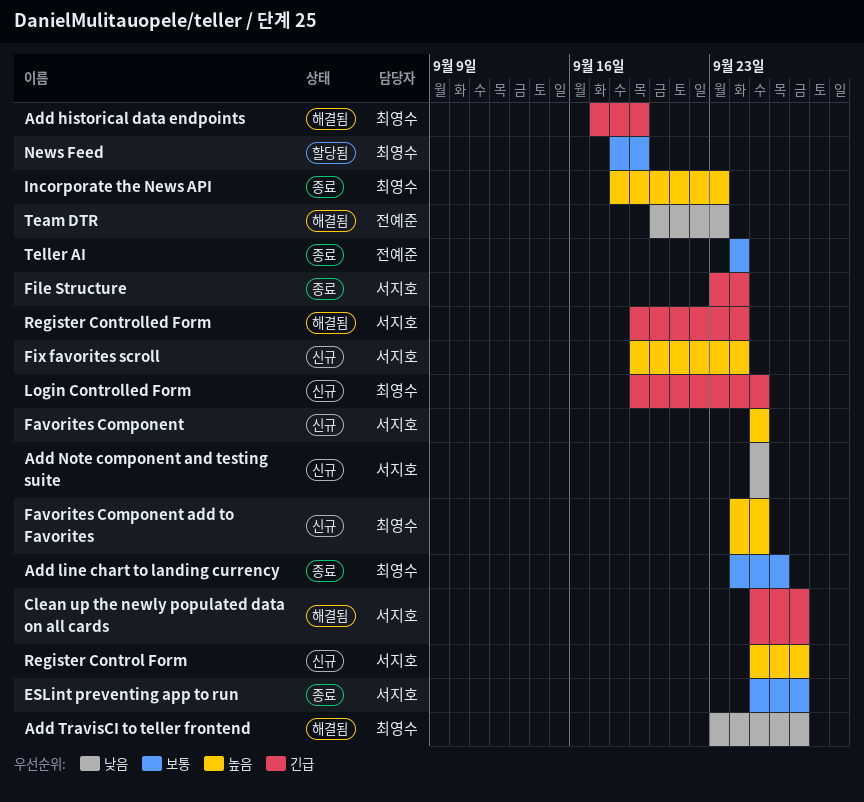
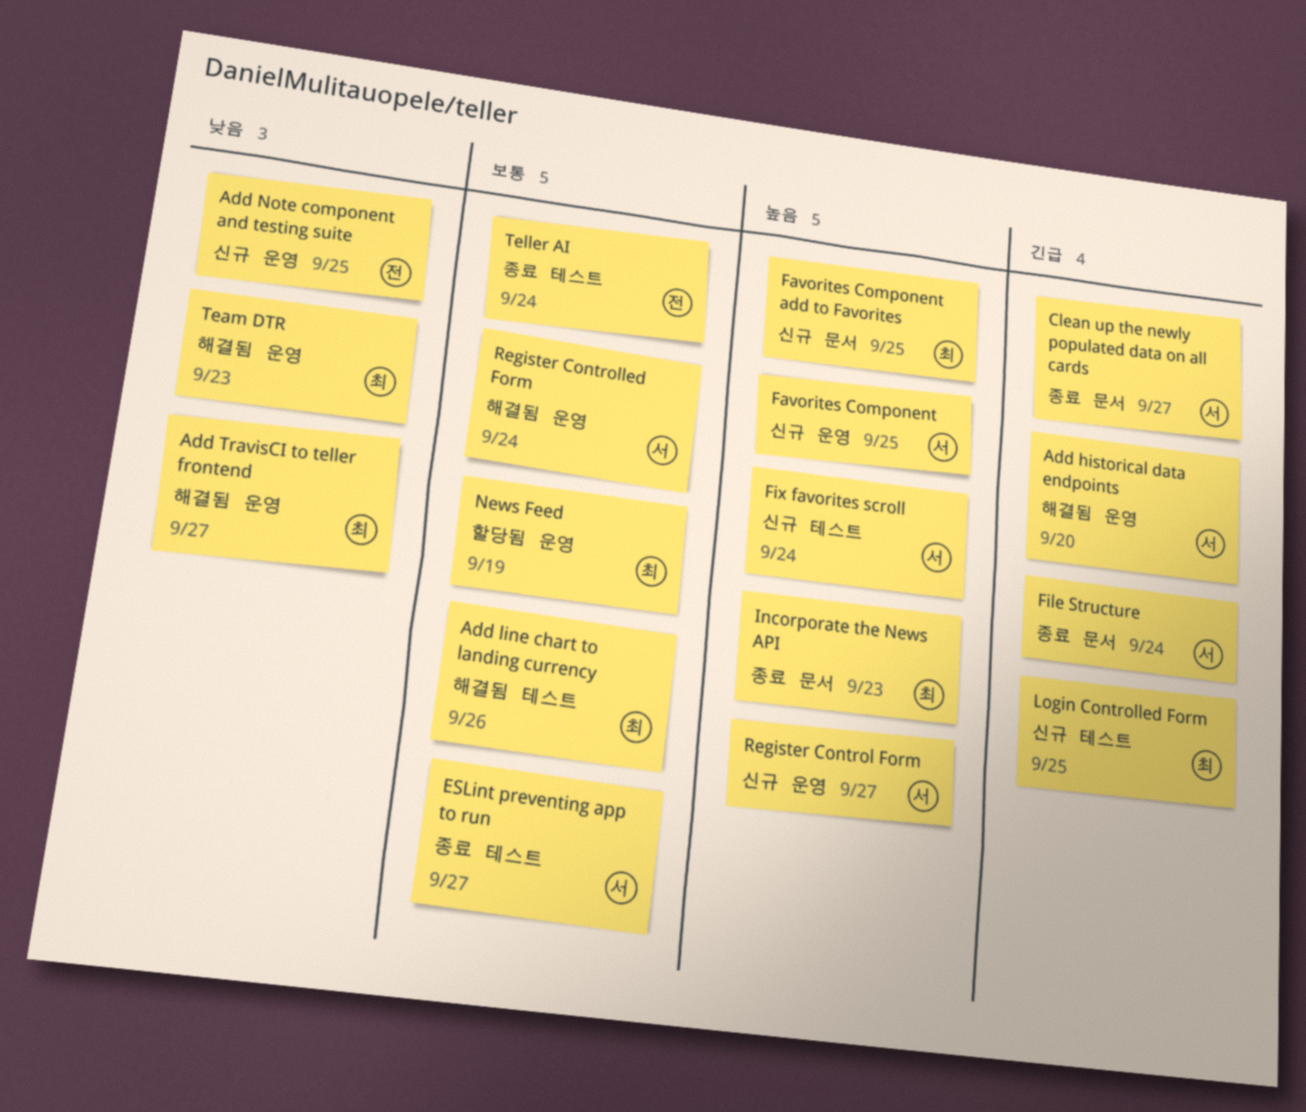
Add historical data endpoints, owner: 최영수 -> 서지호
Add historical data endpoints, due: Sep 19 -> Sep 20
Add line chart to landing currency, status: 종료 -> 해결됨
Add Note component and testing suite, owner: 서지호 -> 전예준
Clean up the newly populated data on all cards, status: 해결됨 -> 종료
Register Controlled Form, priority: 긴급 -> 보통
Team DTR, owner: 전예준 -> 최영수

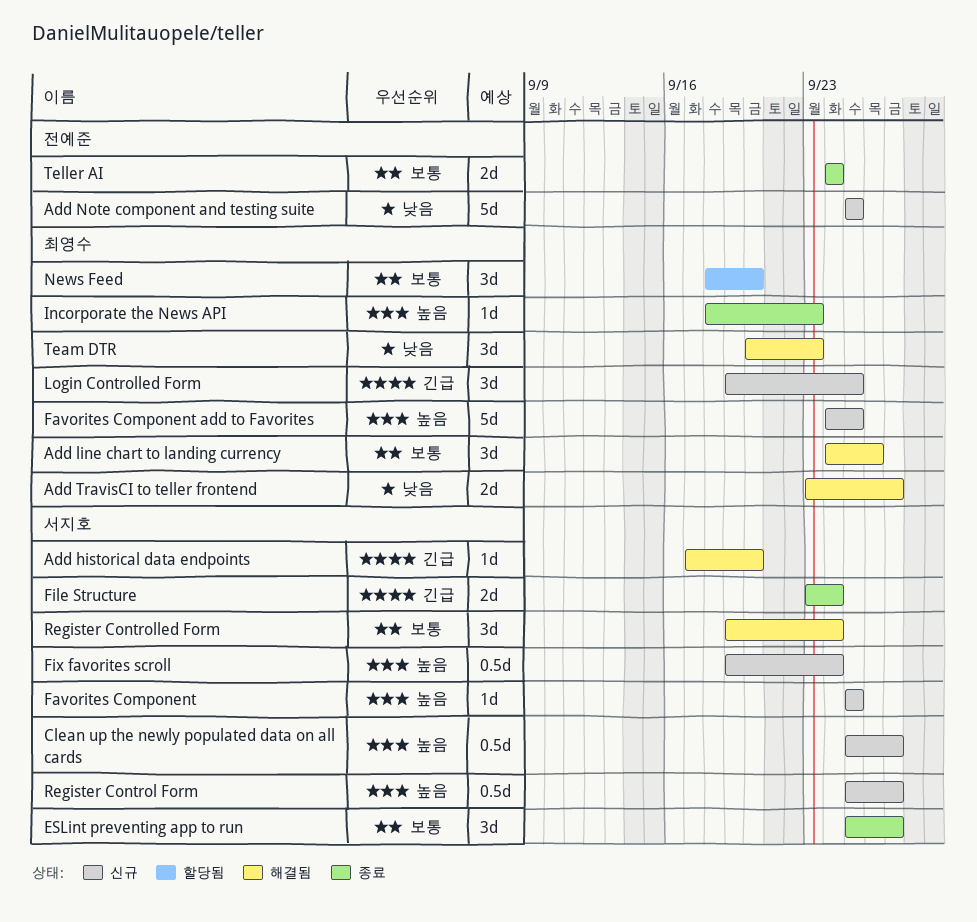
Clean up the newly populated data on all cards, status: 종료 -> 신규
Clean up the newly populated data on all cards, priority: 긴급 -> 높음
News Feed, due: Sep 19 -> Sep 20

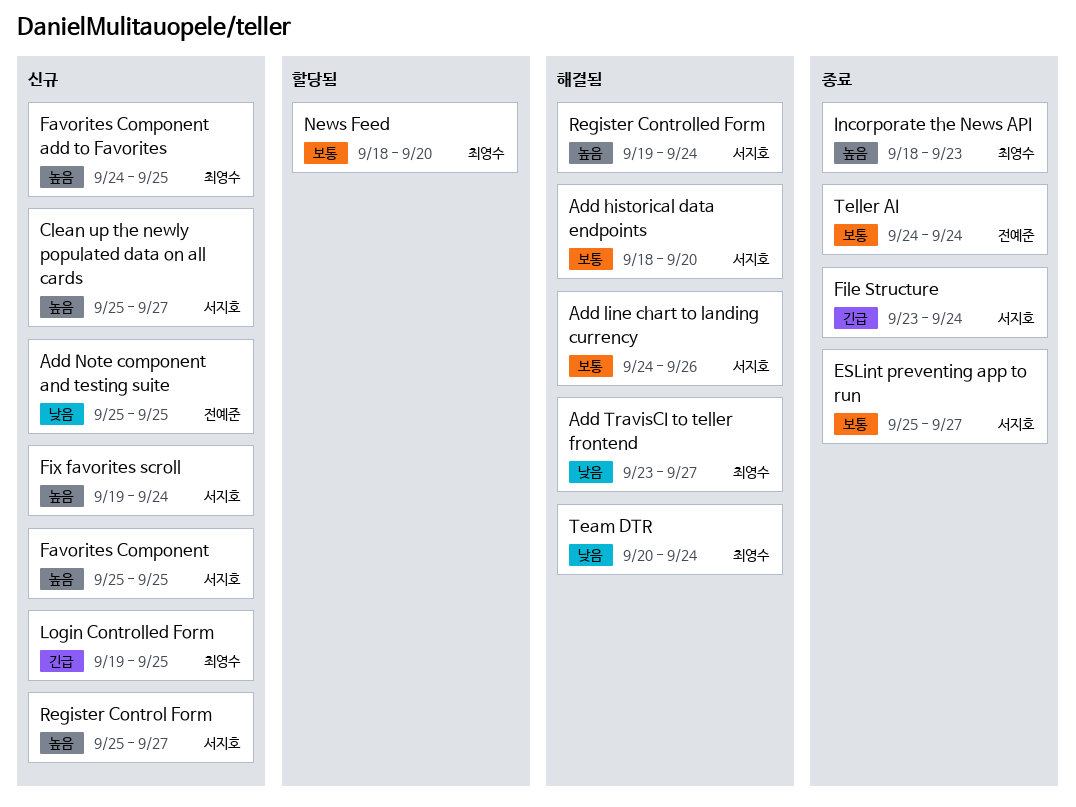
Add historical data endpoints, priority: 긴급 -> 보통
Add historical data endpoints, start: Sep 17 -> Sep 18
Add line chart to landing currency, owner: 최영수 -> 서지호
Register Controlled Form, priority: 보통 -> 높음
Team DTR, due: Sep 23 -> Sep 24

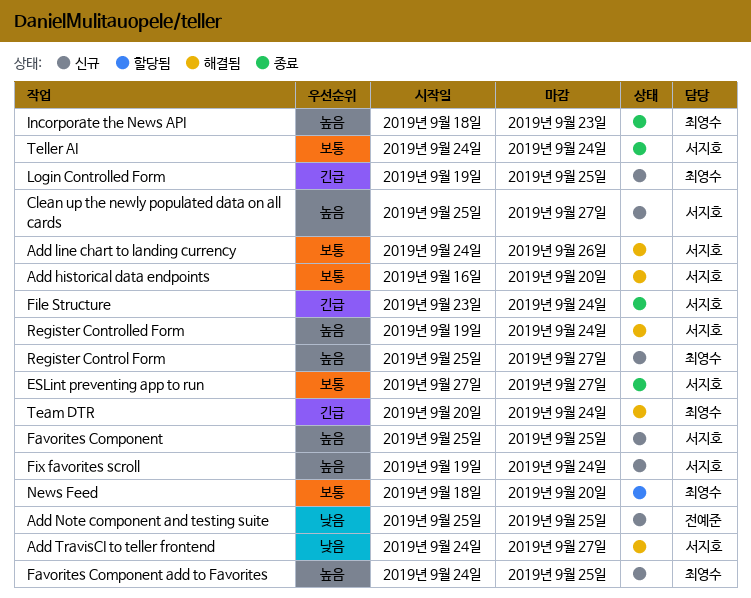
Add historical data endpoints, start: Sep 18 -> Sep 16
Add TravisCI to teller frontend, owner: 최영수 -> 서지호
Add TravisCI to teller frontend, start: Sep 23 -> Sep 24
ESLint preventing app to run, start: Sep 25 -> Sep 27
Register Control Form, owner: 서지호 -> 최영수
Team DTR, priority: 낮음 -> 긴급
Teller AI, owner: 전예준 -> 서지호

